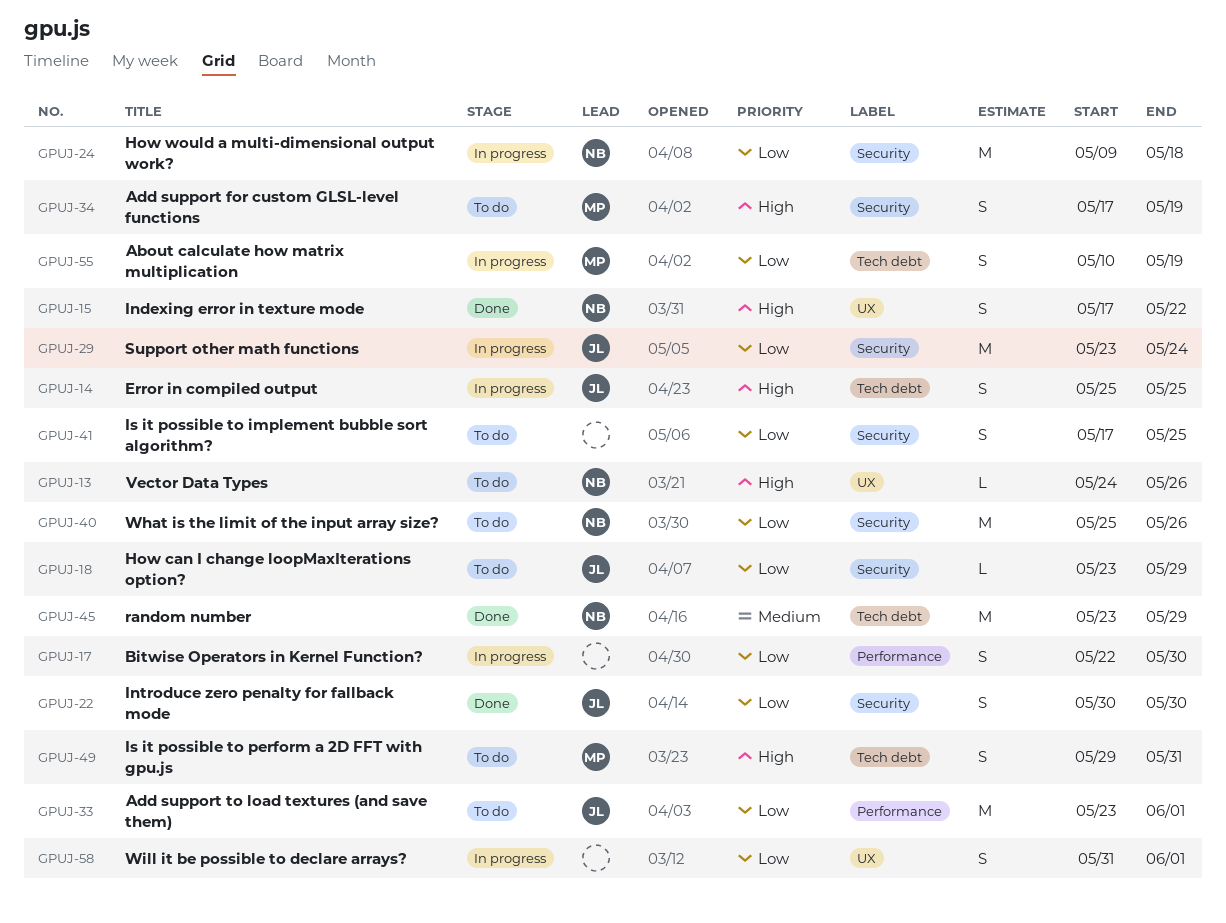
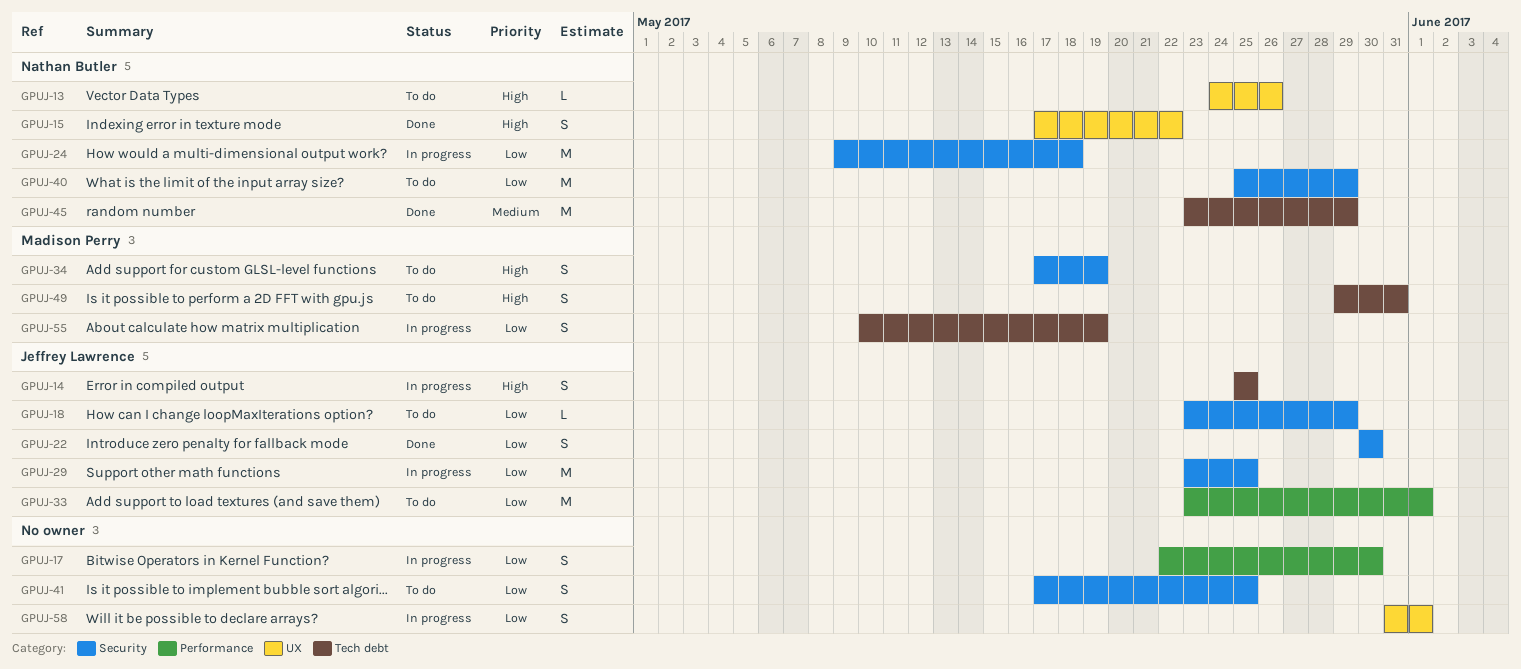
GPUJ-29, due: May 24 -> May 25
GPUJ-40, due: May 26 -> May 29

